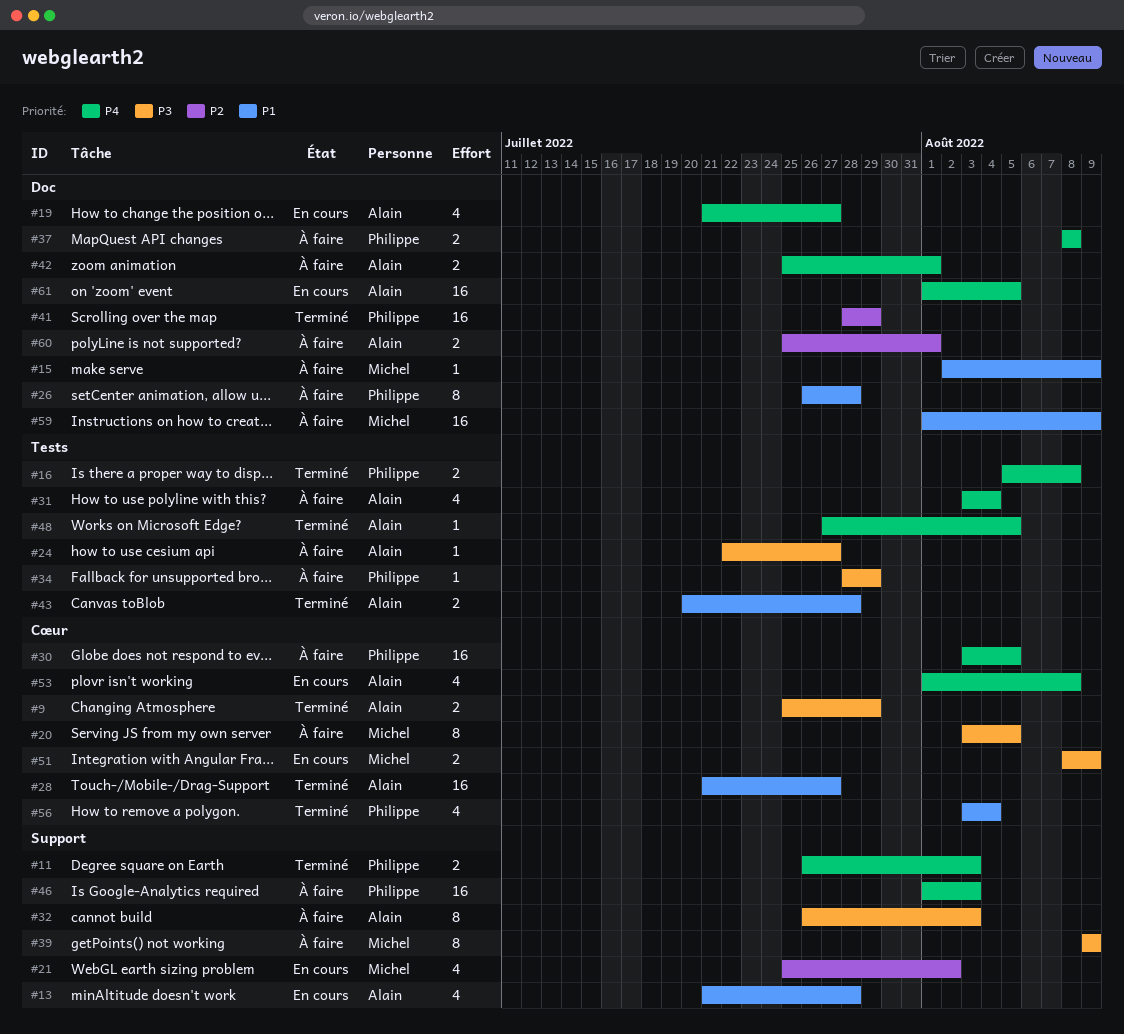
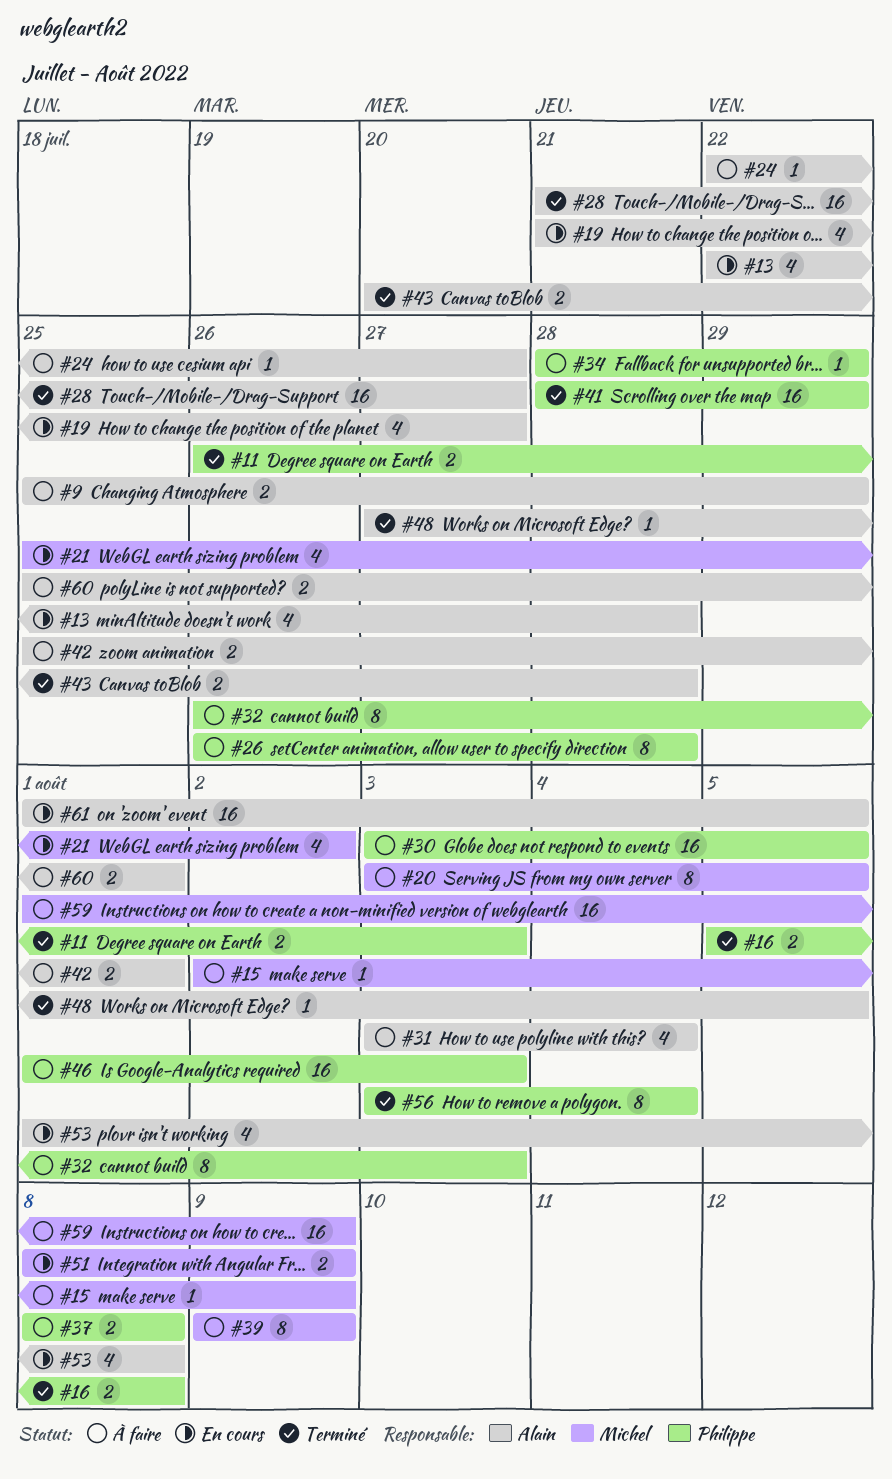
#9, status: Terminé -> À faire
#13, start: Jul 21 -> Jul 22
#32, owner: Alain -> Philippe
#56, estimate: 4 -> 8

